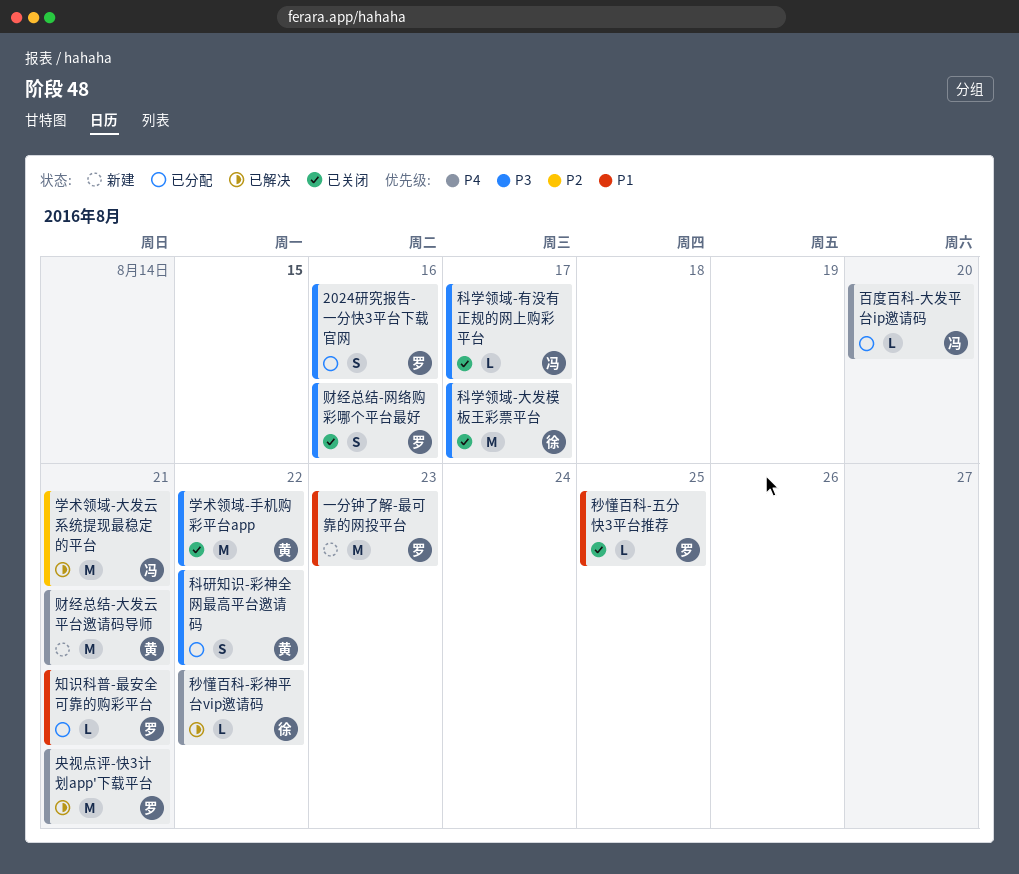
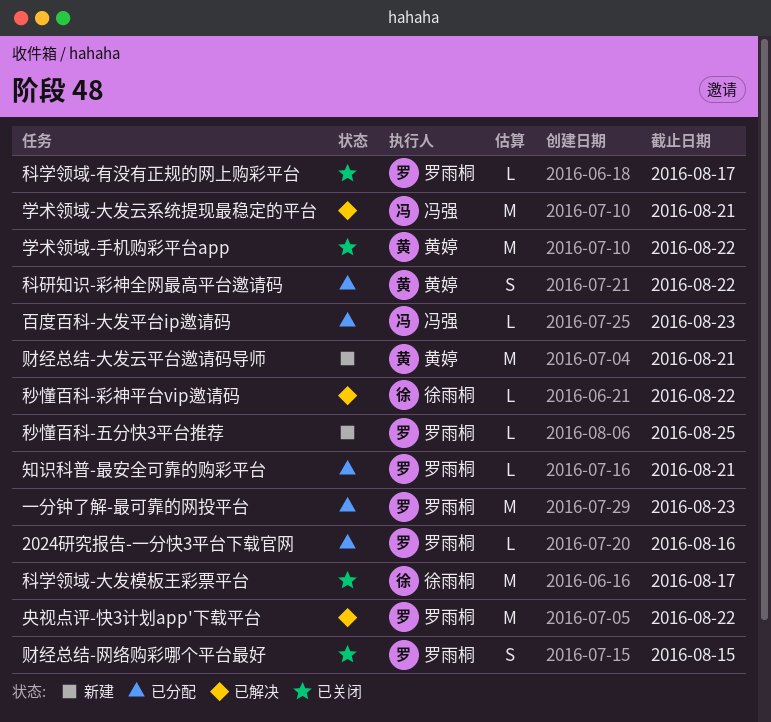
2024研究报告-一分快3平台下载官网, estimate: S -> L
一分钟了解-最可靠的网投平台, status: 新建 -> 已分配
央视点评-快3计划app'下载平台, due: Aug 21 -> Aug 22
百度百科-大发平台ip邀请码, due: Aug 20 -> Aug 23
科学领域-有没有正规的网上购彩平台, owner: 冯强 -> 罗雨桐
秒懂百科-五分快3平台推荐, status: 已关闭 -> 新建
财经总结-网络购彩哪个平台最好, due: Aug 16 -> Aug 15

